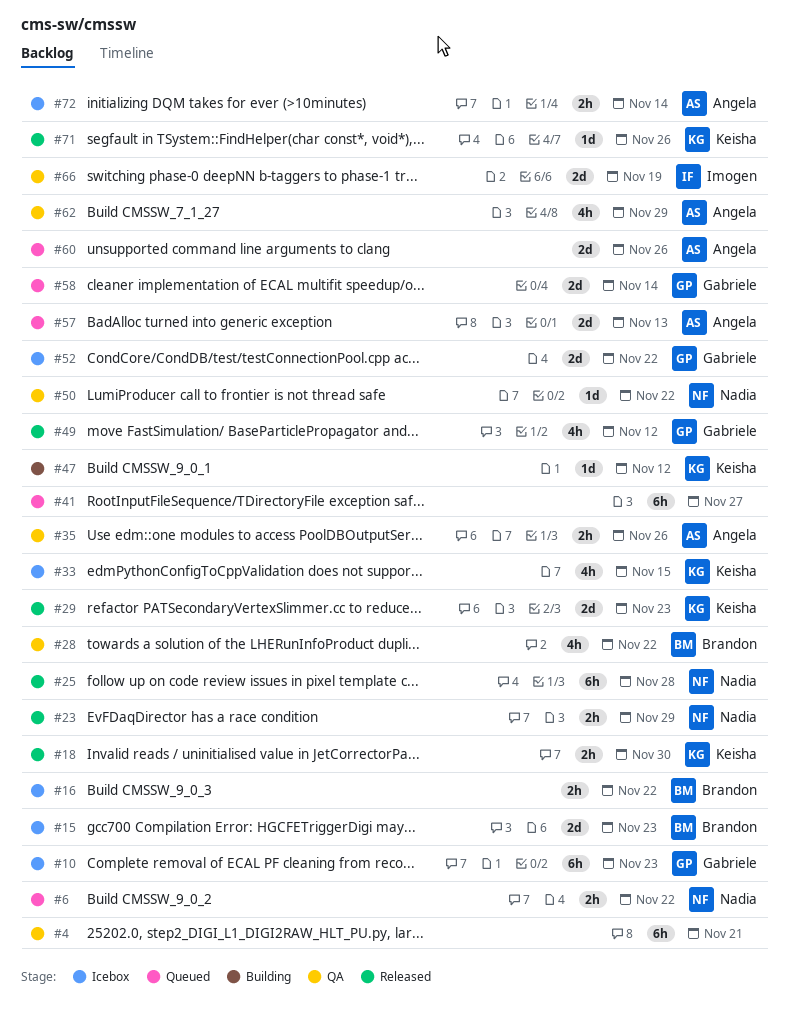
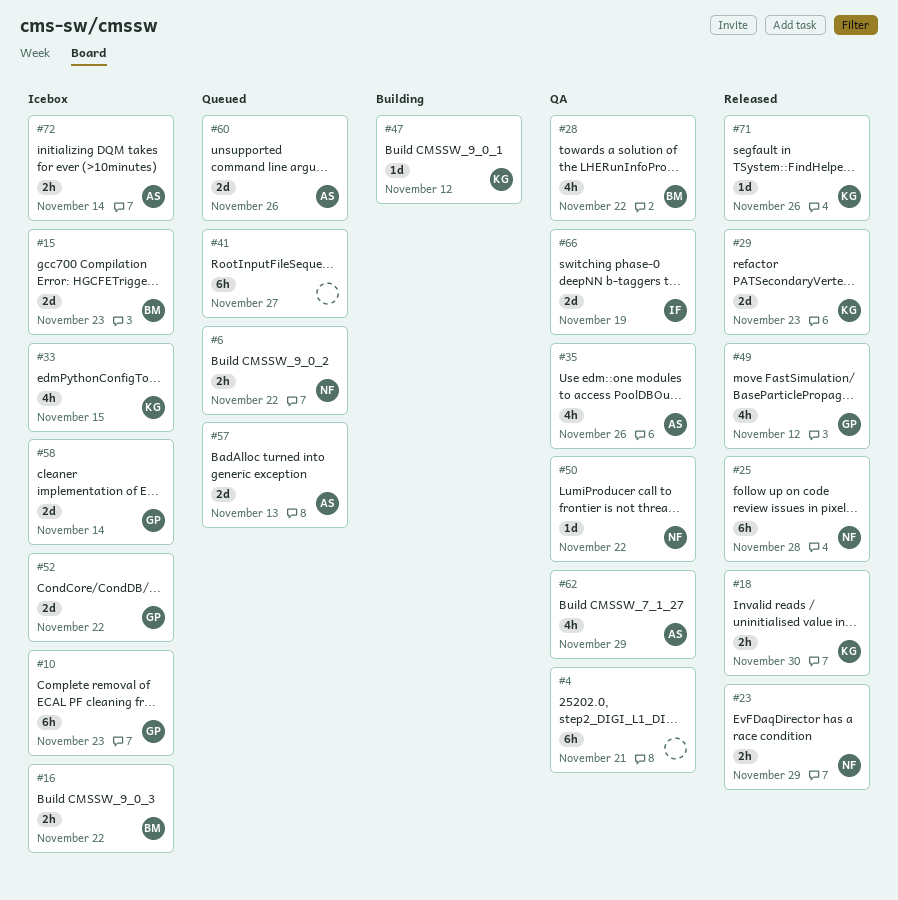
#35, estimate: 2h -> 4h
#58, status: Queued -> Icebox

